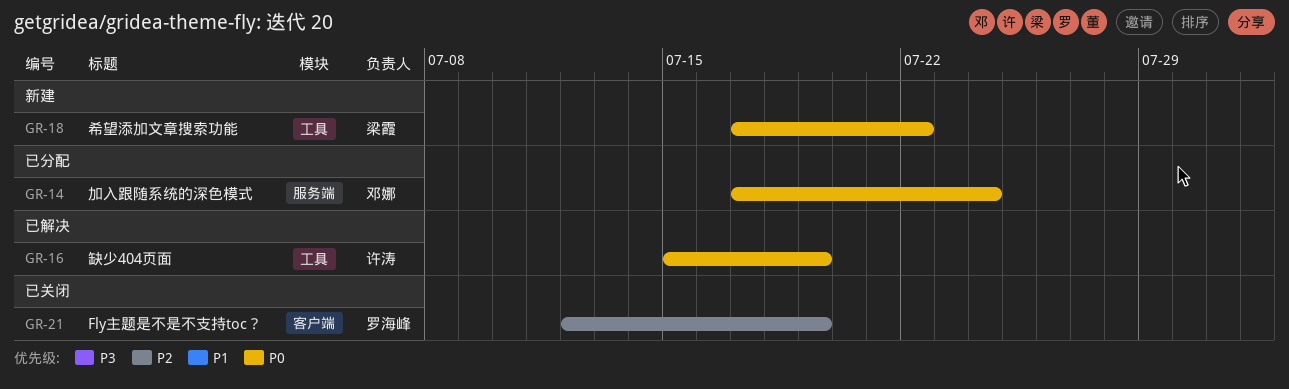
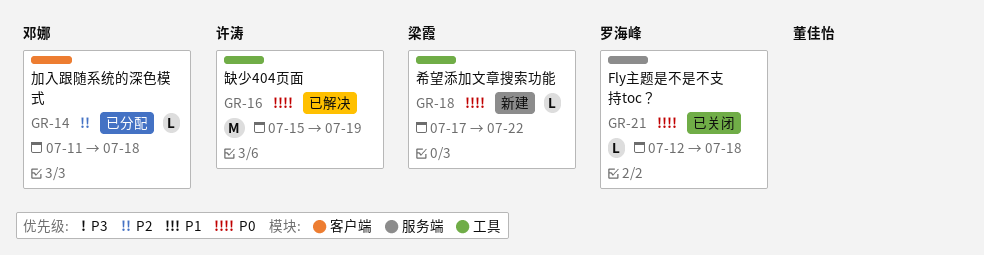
GR-14, priority: P0 -> P2
GR-14, label: 服务端 -> 客户端
GR-14, start: Jul 17 -> Jul 11
GR-14, due: Jul 24 -> Jul 18
GR-21, priority: P2 -> P0
GR-21, label: 客户端 -> 服务端
GR-21, due: Jul 19 -> Jul 18

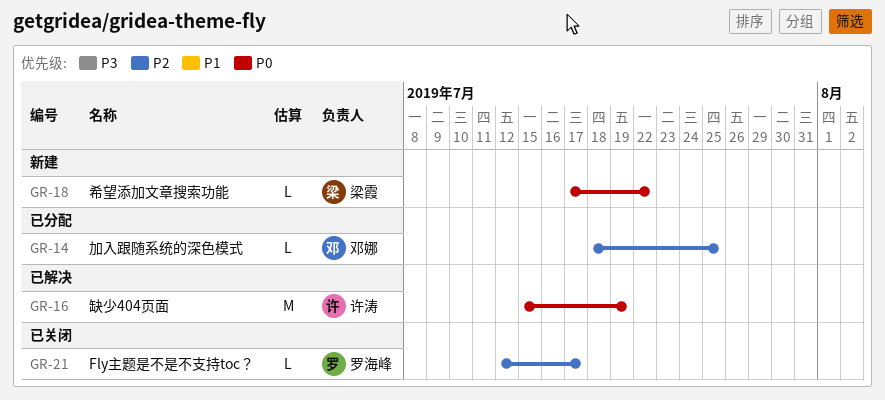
GR-14, start: Jul 11 -> Jul 18
GR-14, due: Jul 18 -> Jul 25
GR-21, priority: P0 -> P2
GR-21, due: Jul 18 -> Jul 17

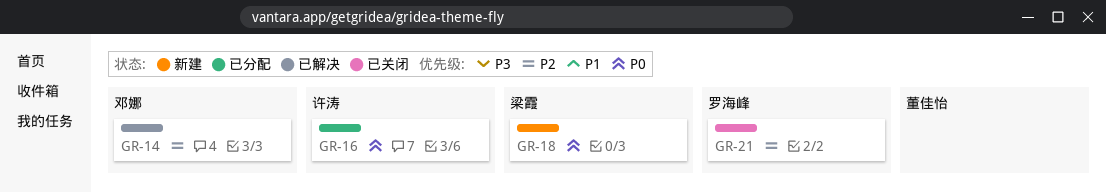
GR-14, status: 已分配 -> 已解决
GR-16, status: 已解决 -> 已分配

